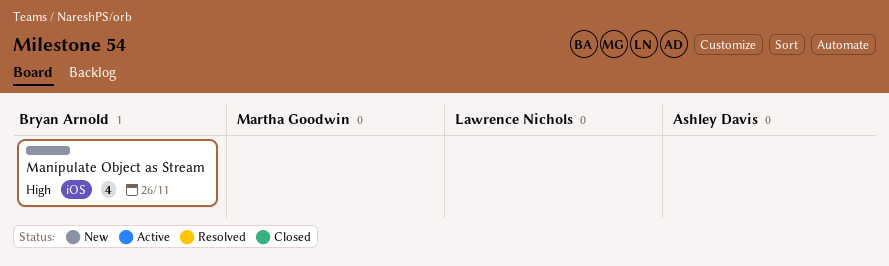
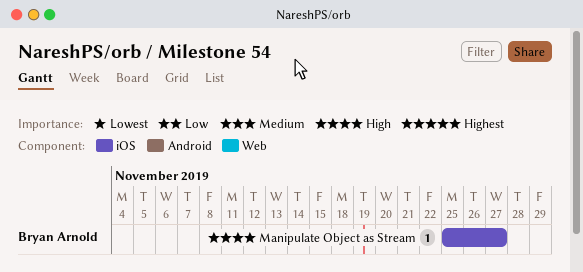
Manipulate Object as Stream, estimate: 4 -> 1
Manipulate Object as Stream, due: Nov 26 -> Nov 27

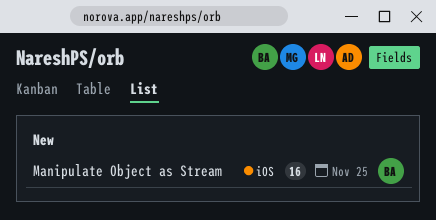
Manipulate Object as Stream, estimate: 1 -> 16
Manipulate Object as Stream, due: Nov 27 -> Nov 25

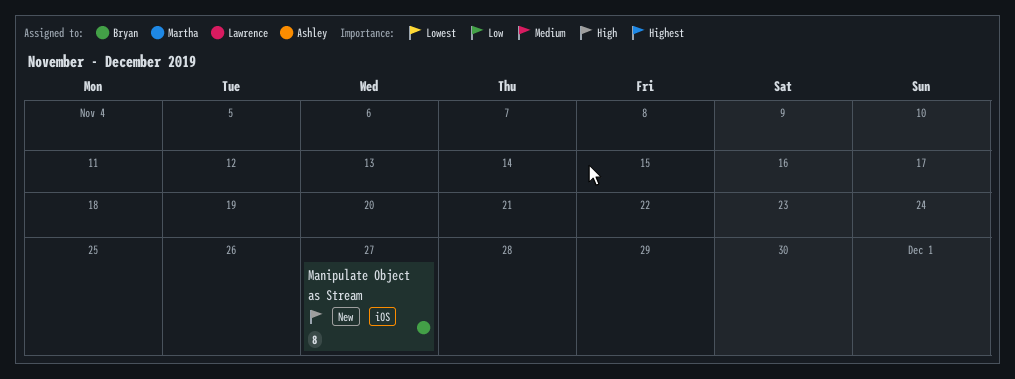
Manipulate Object as Stream, estimate: 16 -> 8
Manipulate Object as Stream, due: Nov 25 -> Nov 27

